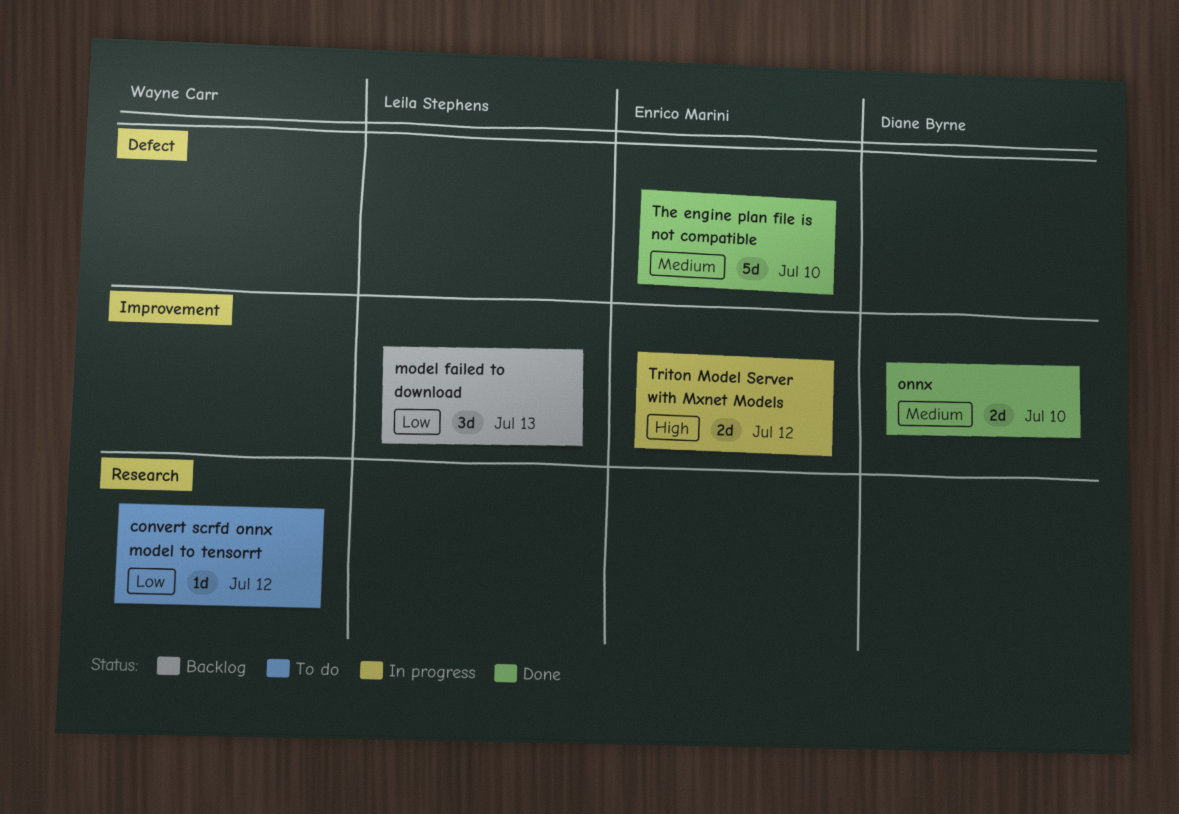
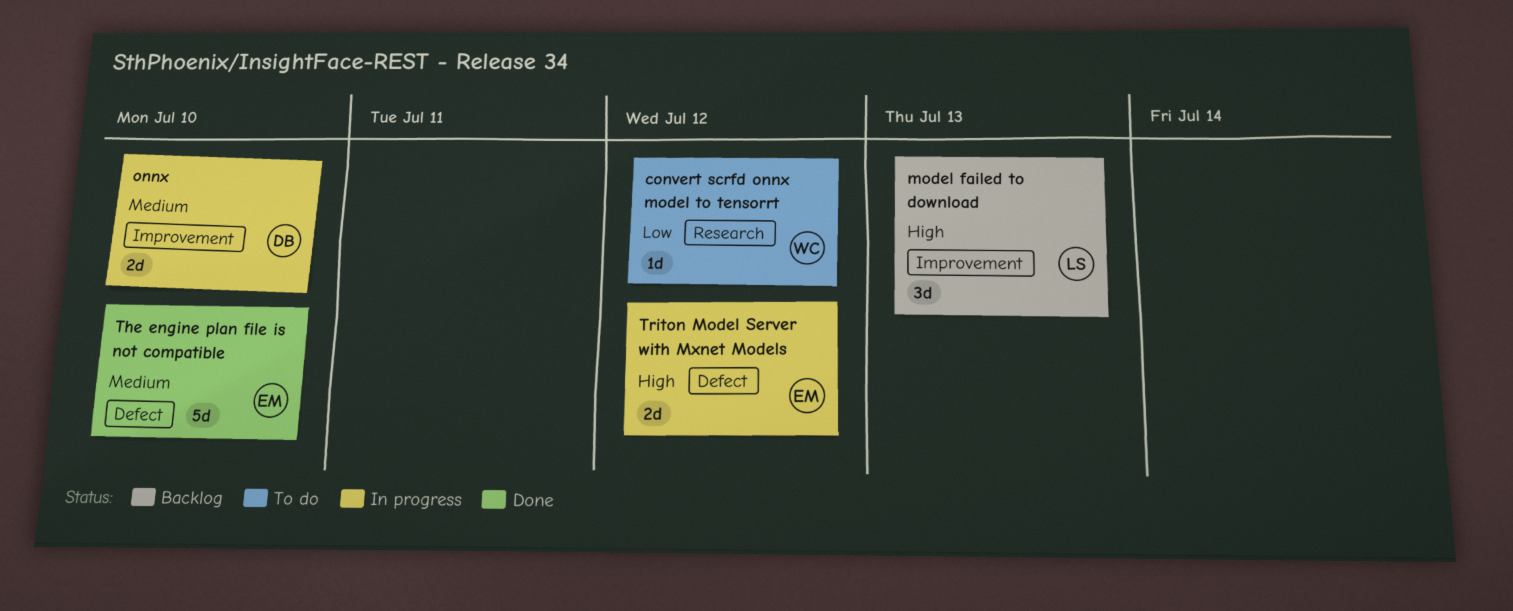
model failed to download, priority: Low -> High
onnx, status: Done -> In progress
Triton Model Server with Mxnet Models, label: Improvement -> Defect

